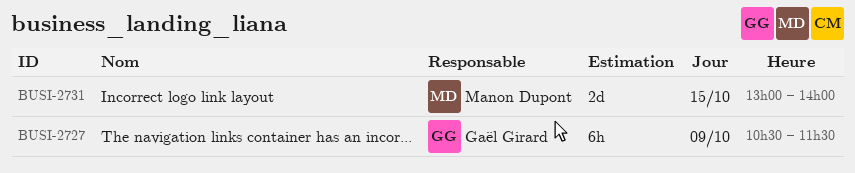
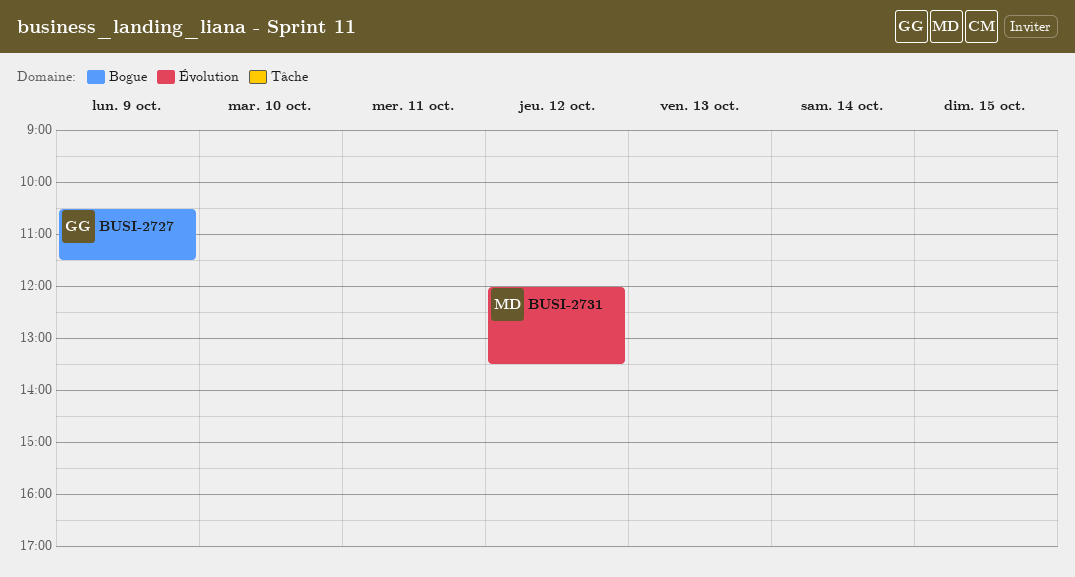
BUSI-2731, day: Oct 15 -> Oct 12
BUSI-2731, begins: 13:00 -> 12:00
BUSI-2731, ends: 14:00 -> 13:30

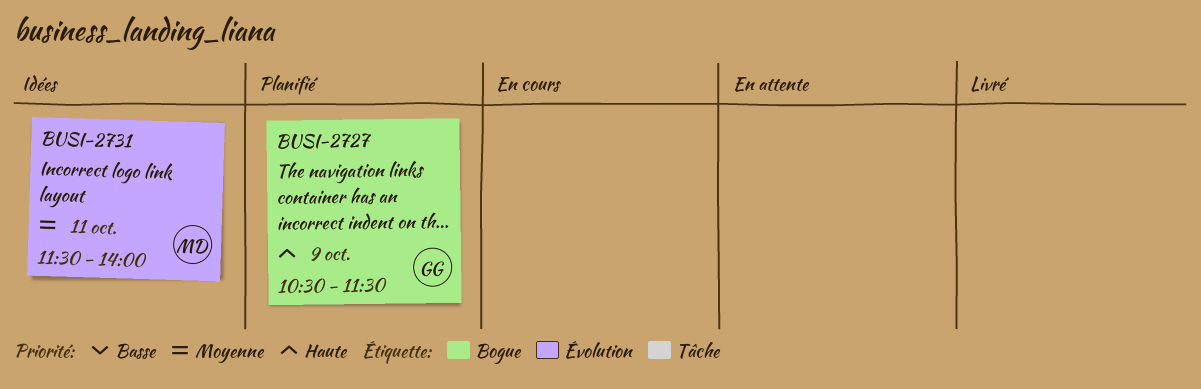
BUSI-2731, day: Oct 12 -> Oct 11
BUSI-2731, begins: 12:00 -> 11:30
BUSI-2731, ends: 13:30 -> 14:00

